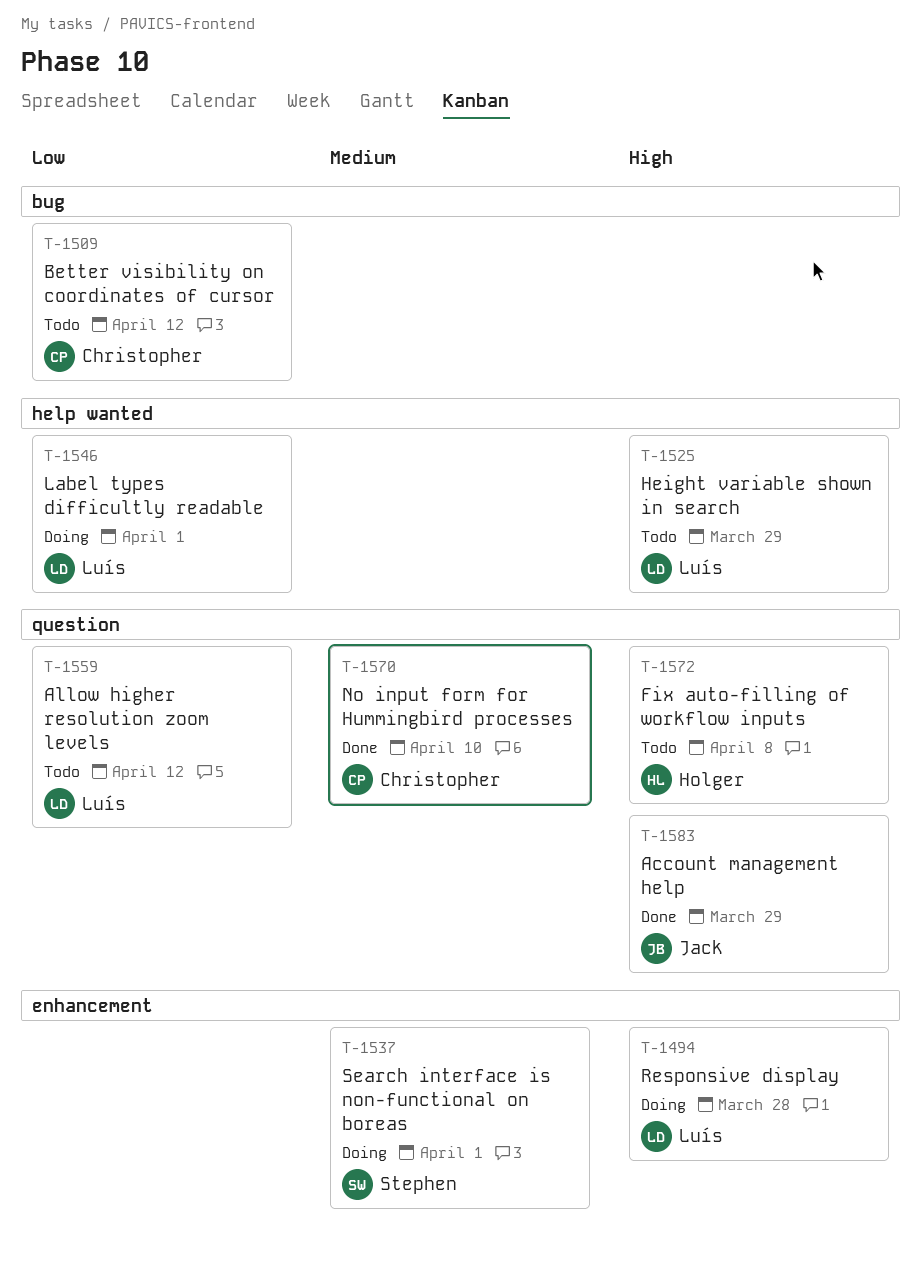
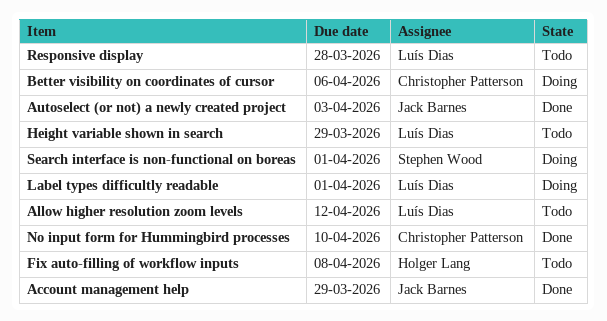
Autoselect (or not) a newly created project: none -> present
Better visibility on coordinates of cursor, status: Todo -> Doing
Better visibility on coordinates of cursor, due: Apr 12 -> Apr 6
Responsive display, status: Doing -> Todo

